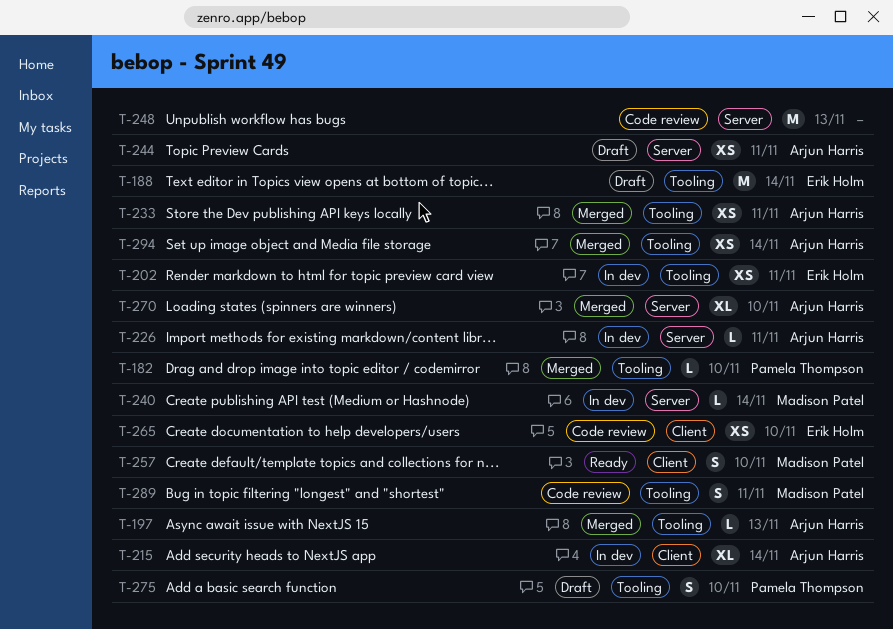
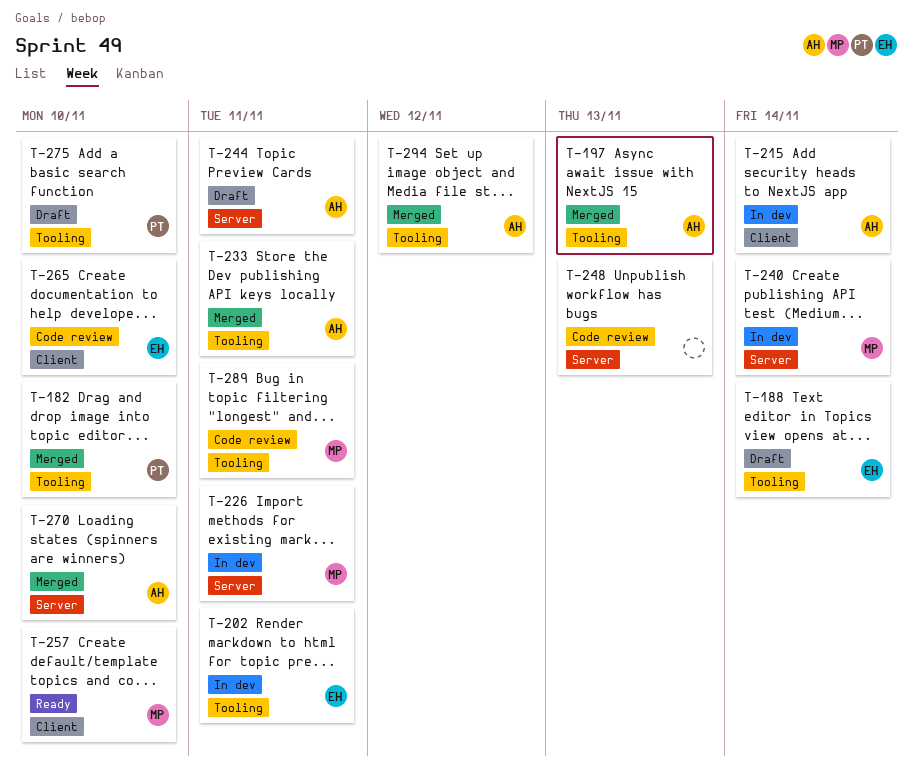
T-226, owner: Arjun Harris -> Madison Patel
T-294, due: Nov 14 -> Nov 12

